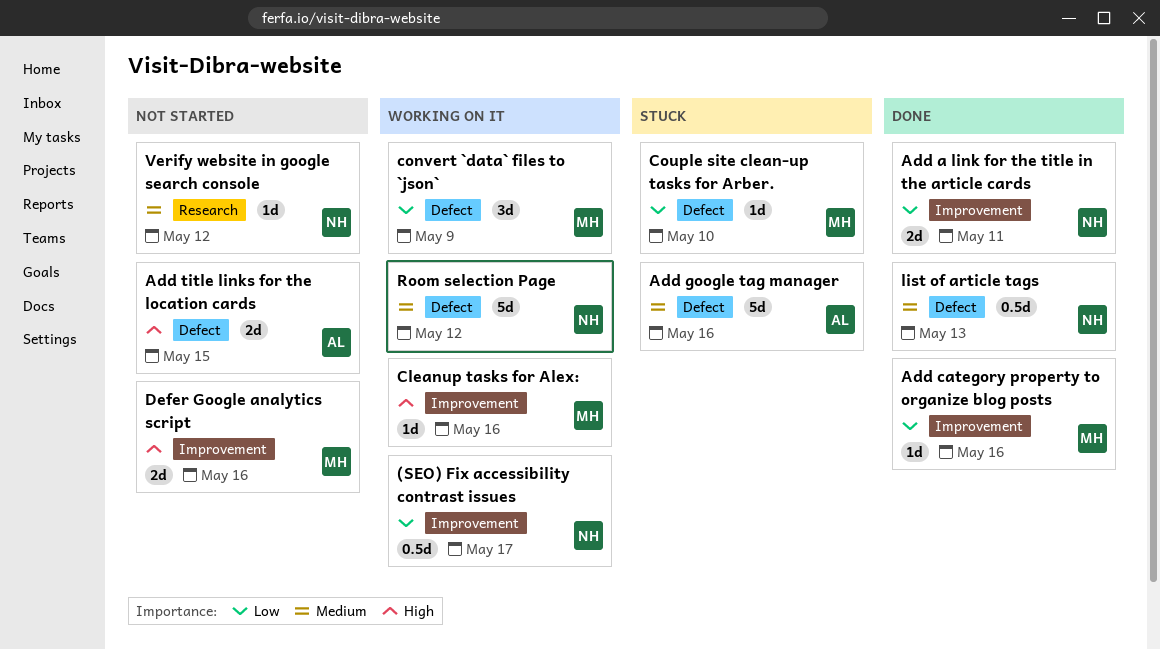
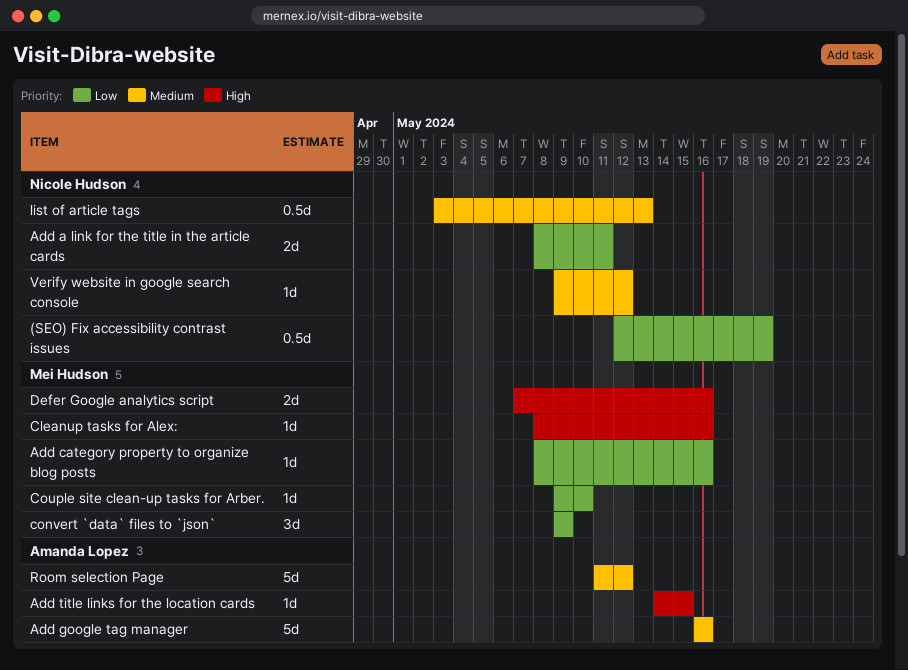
(SEO) Fix accessibility contrast issues, due: May 17 -> May 19
Add title links for the location cards, estimate: 2d -> 1d
Room selection Page, owner: Nicole Hudson -> Amanda Lopez

